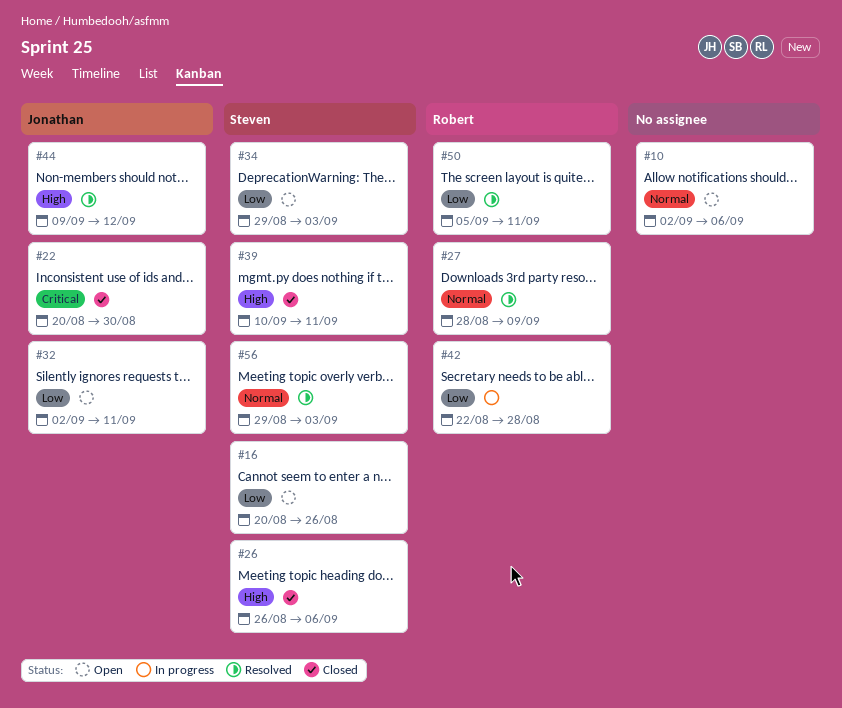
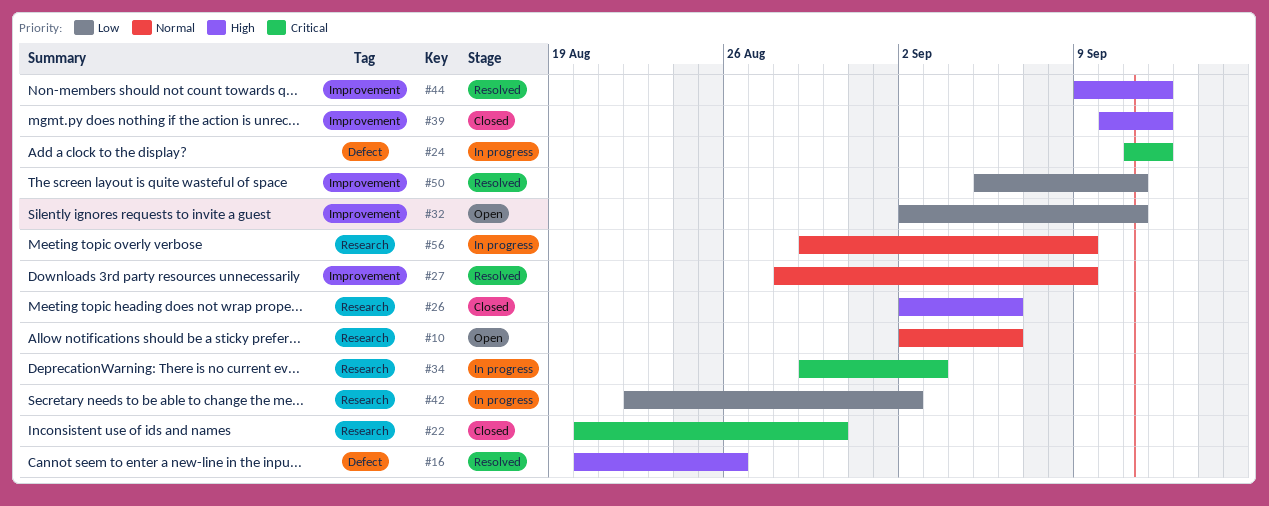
#16, status: Open -> Resolved
#16, priority: Low -> High
#24: none -> present
#26, start: Aug 26 -> Sep 2
#34, status: Open -> In progress
#34, priority: Low -> Critical
#39, due: Sep 11 -> Sep 12
#42, due: Aug 28 -> Sep 2
#56, status: Resolved -> In progress
#56, due: Sep 3 -> Sep 9

